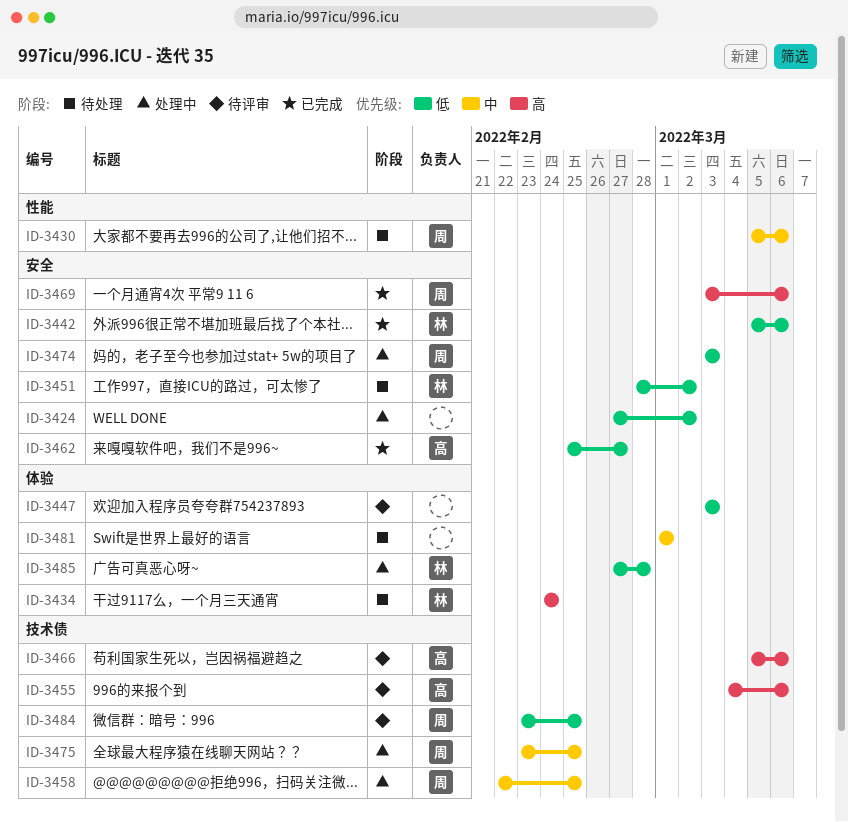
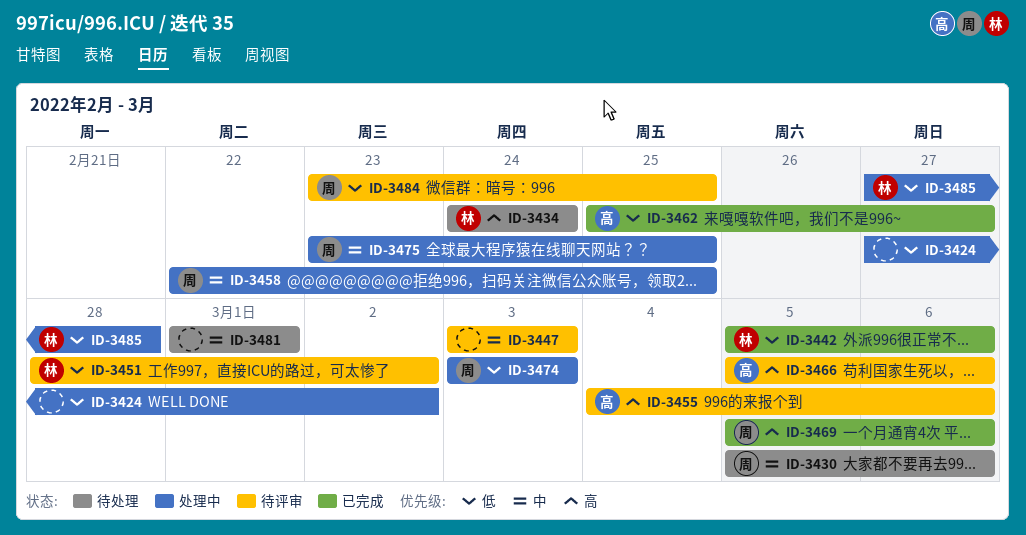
ID-3447, priority: 低 -> 中
ID-3451, status: 待处理 -> 待评审
ID-3469, start: Mar 3 -> Mar 5

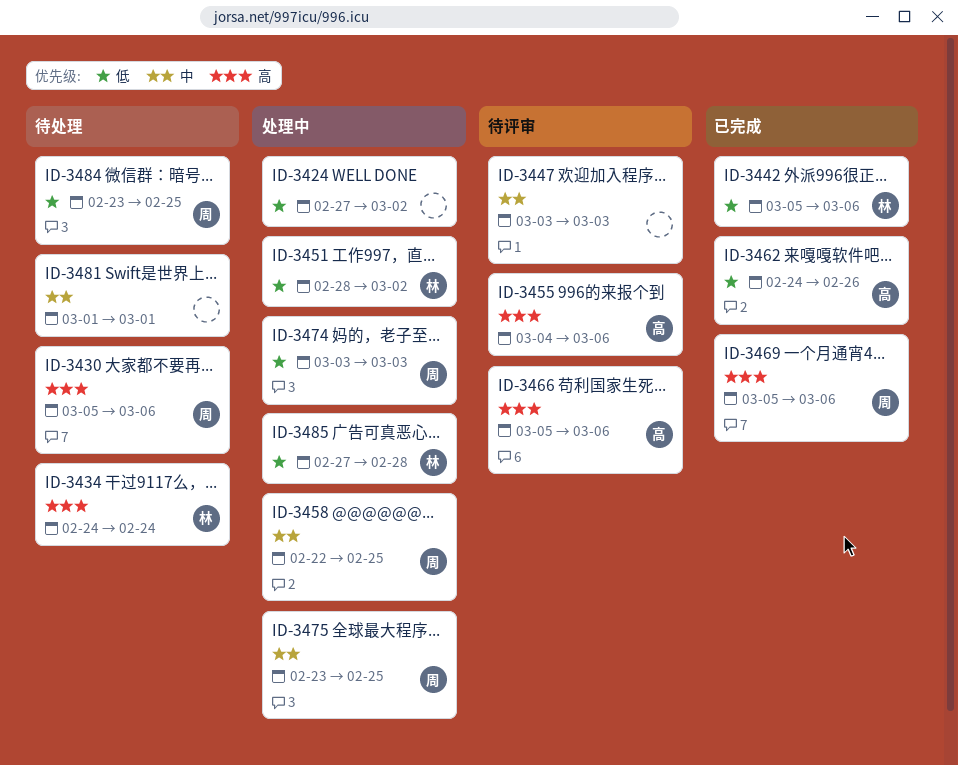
ID-3430, priority: 中 -> 高
ID-3451, status: 待评审 -> 处理中
ID-3462, start: Feb 25 -> Feb 24
ID-3462, due: Feb 27 -> Feb 26
ID-3484, status: 待评审 -> 待处理

